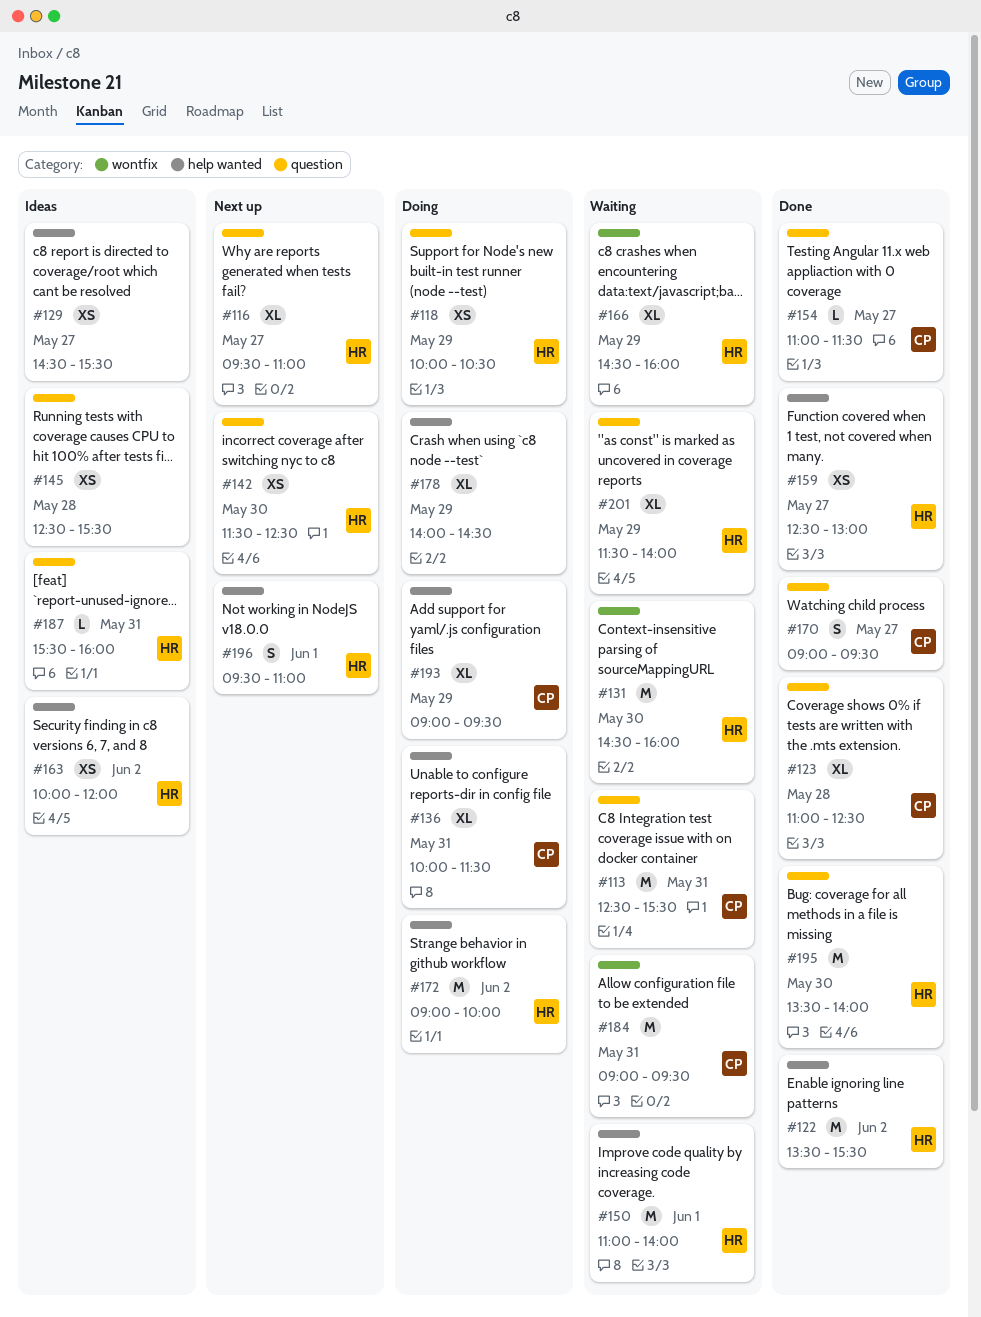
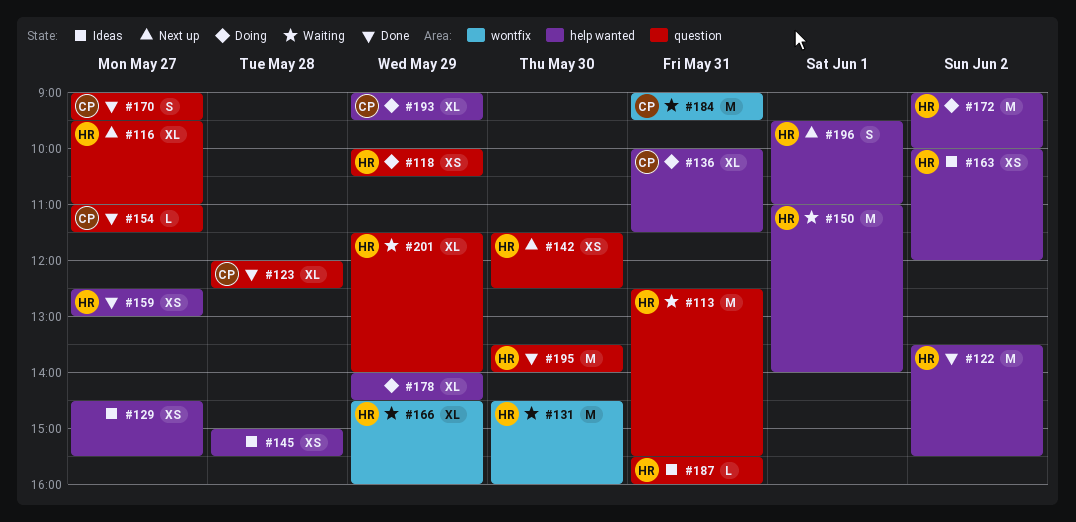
#113, owner: CP -> HR
#123, begins: 11:00 -> 12:00
#145, label: question -> help wanted
#145, begins: 12:30 -> 15:00

